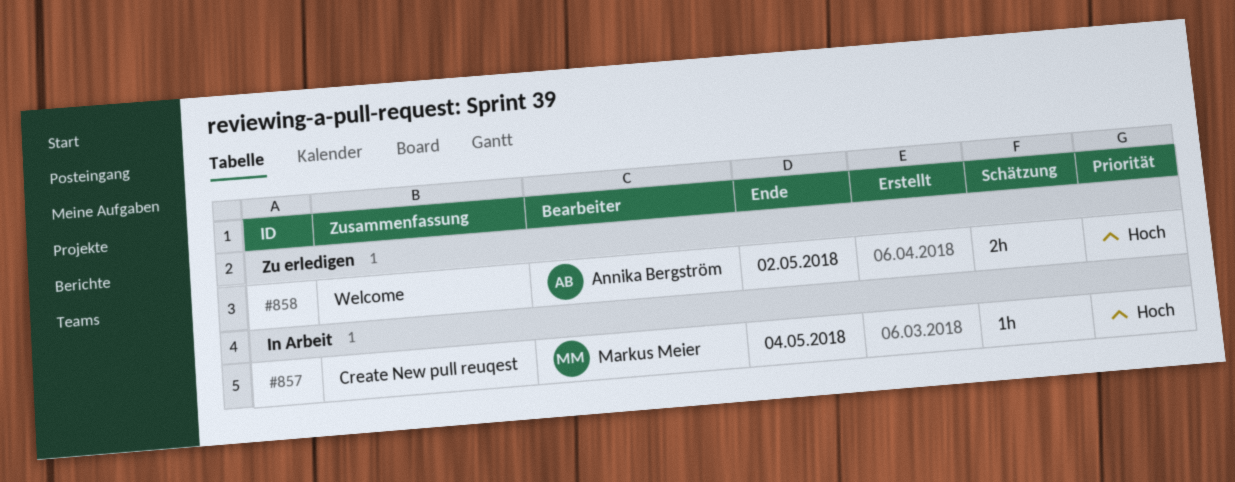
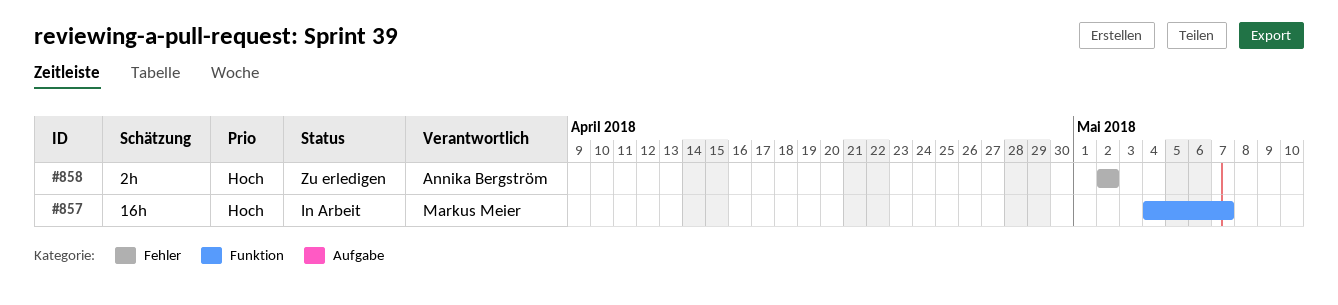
#857, estimate: 1h -> 16h
#857, due: May 4 -> May 7

